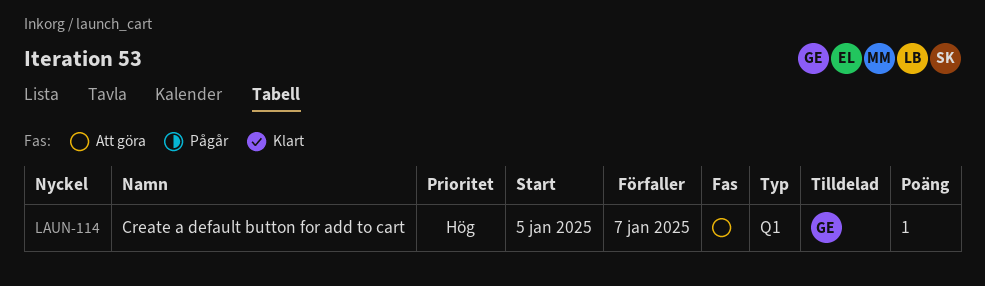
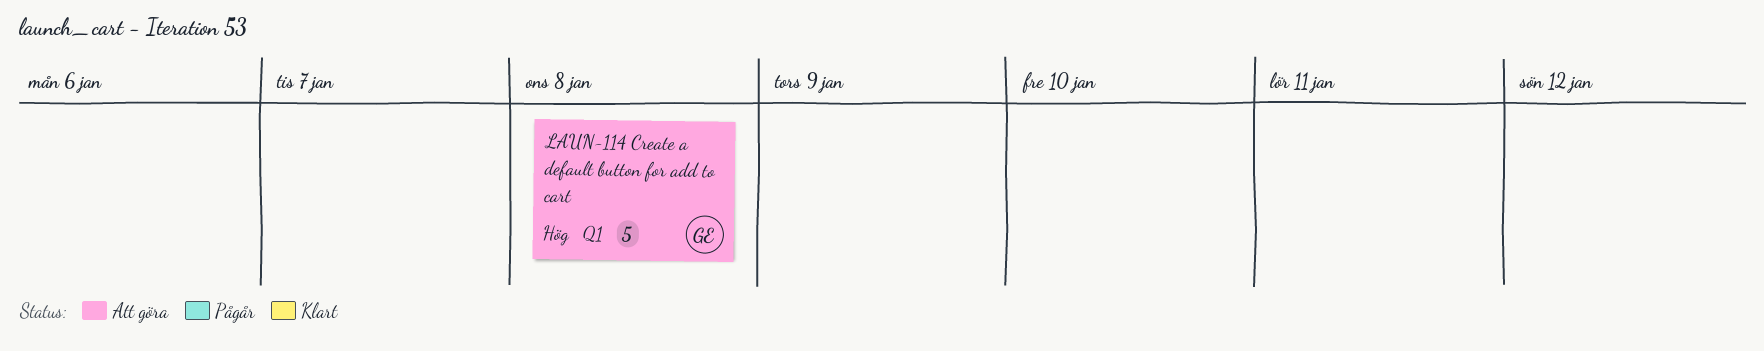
LAUN-114, estimate: 1 -> 5
LAUN-114, due: Jan 7 -> Jan 8

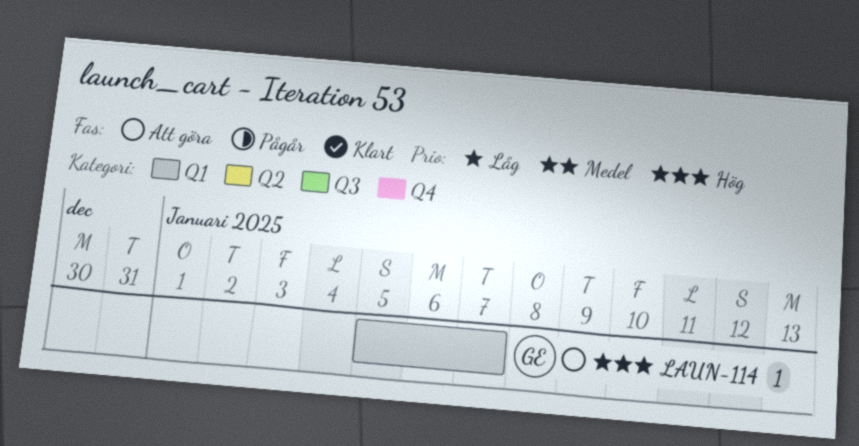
LAUN-114, estimate: 5 -> 1
LAUN-114, due: Jan 8 -> Jan 7

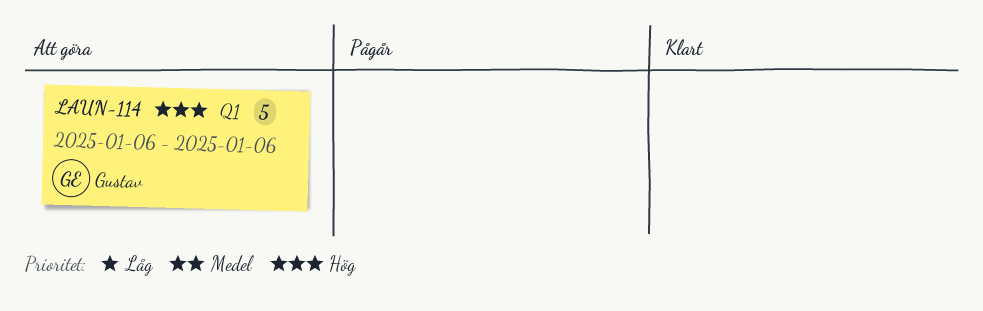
LAUN-114, estimate: 1 -> 5
LAUN-114, start: Jan 5 -> Jan 6
LAUN-114, due: Jan 7 -> Jan 6

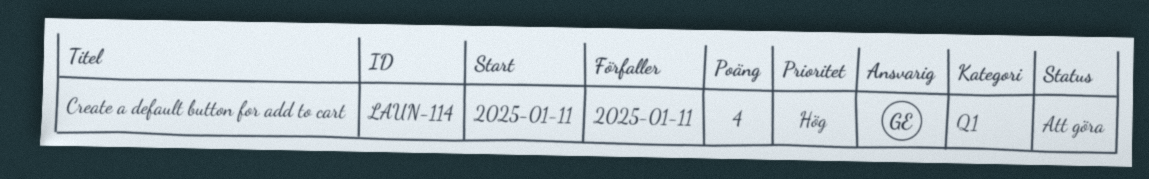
LAUN-114, estimate: 5 -> 4
LAUN-114, start: Jan 6 -> Jan 11
LAUN-114, due: Jan 6 -> Jan 11

